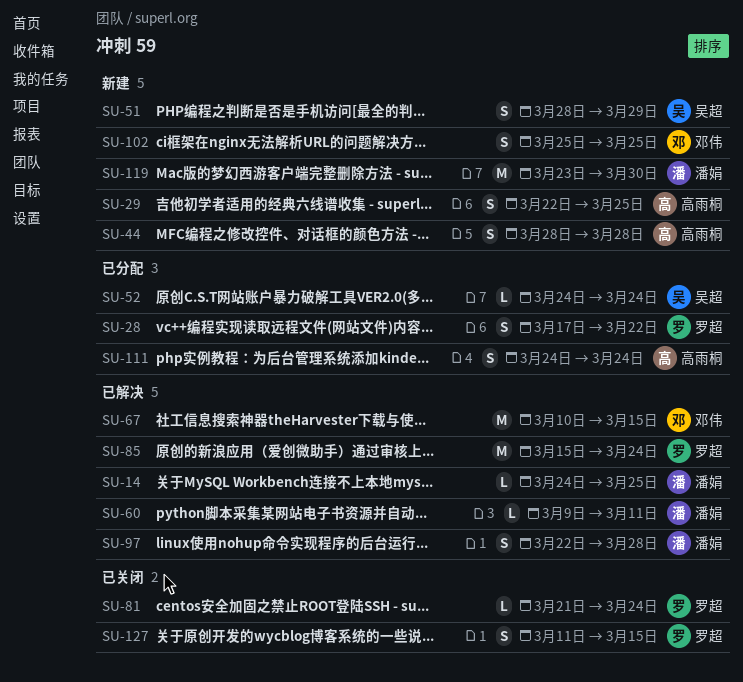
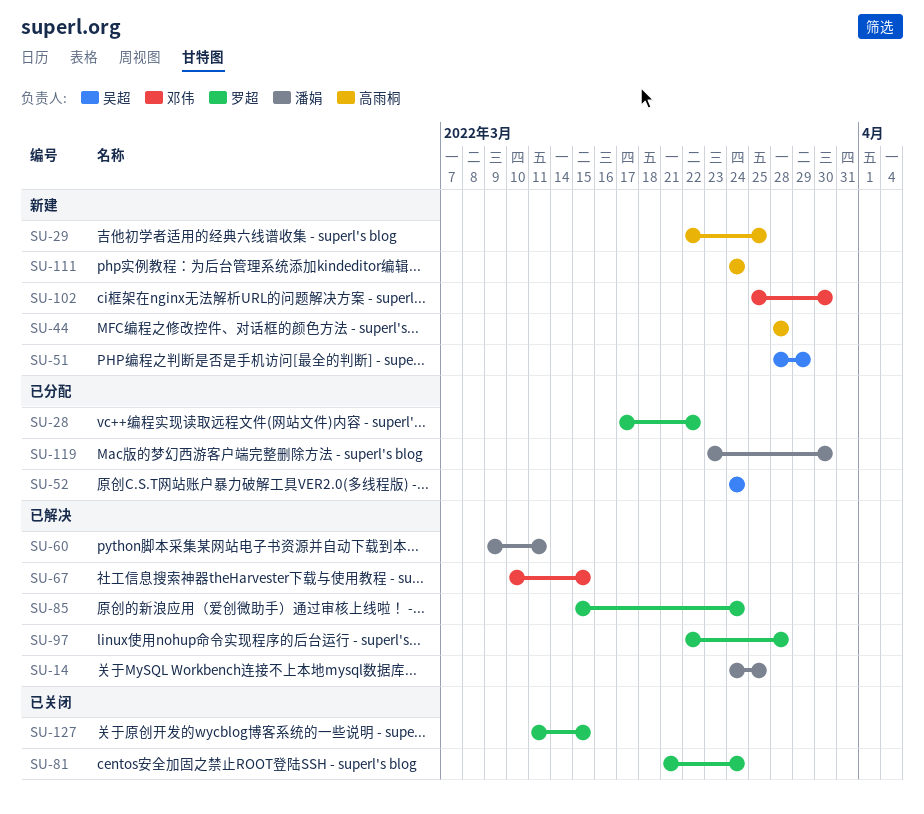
SU-97, owner: 潘娟 -> 罗超
SU-102, due: Mar 25 -> Mar 30
SU-111, status: 已分配 -> 新建
SU-119, status: 新建 -> 已分配

